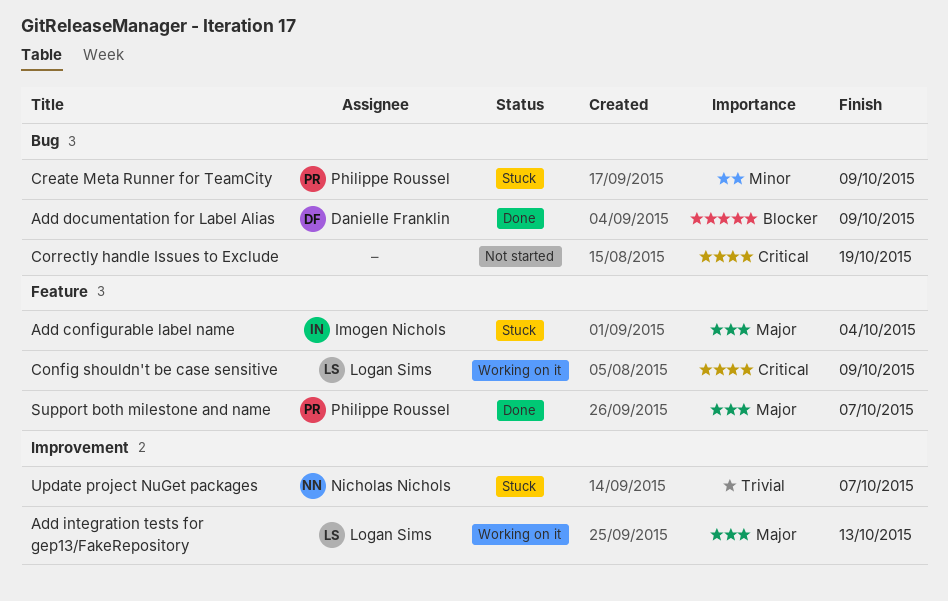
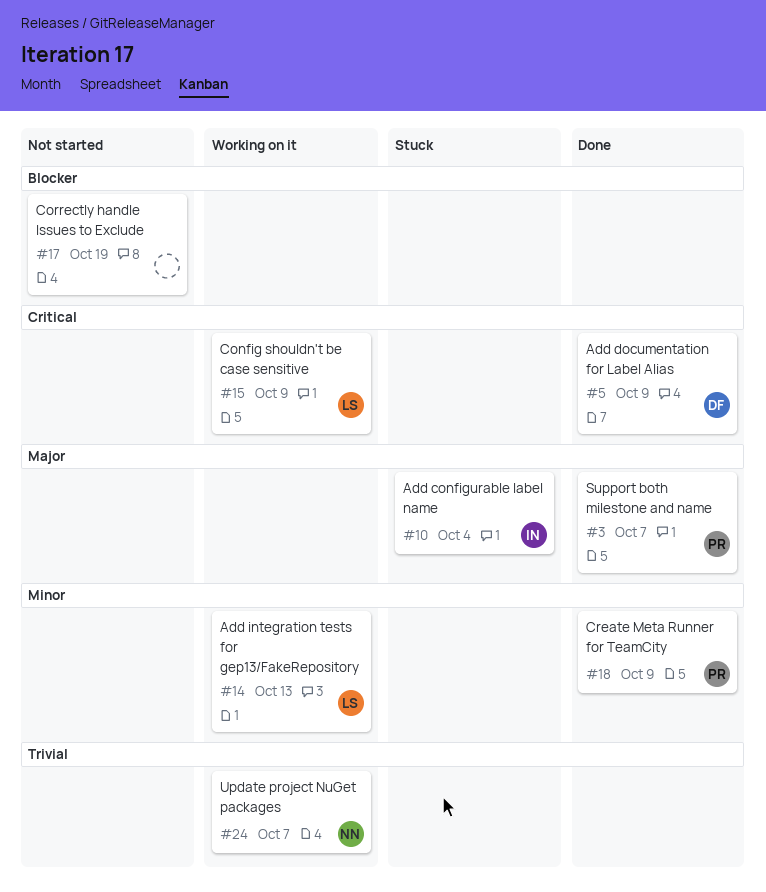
Add documentation for Label Alias, priority: Blocker -> Critical
Add integration tests for gep13/FakeRepository, priority: Major -> Minor
Correctly handle Issues to Exclude, priority: Critical -> Blocker
Create Meta Runner for TeamCity, status: Stuck -> Done
Update project NuGet packages, status: Stuck -> Working on it

